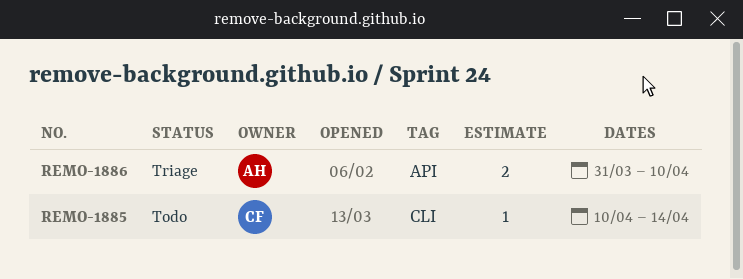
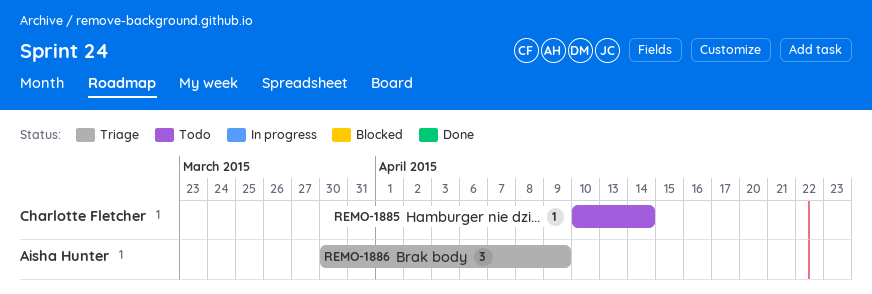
REMO-1886, estimate: 2 -> 3
REMO-1886, start: Mar 31 -> Mar 30
REMO-1886, due: Apr 10 -> Apr 9

